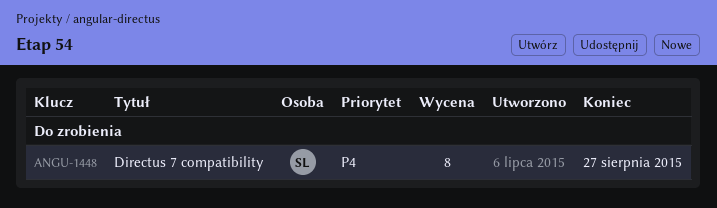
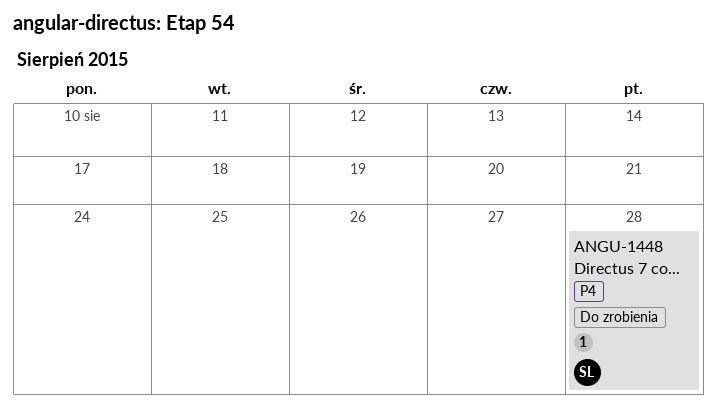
ANGU-1448, estimate: 8 -> 1
ANGU-1448, due: Aug 27 -> Aug 28

